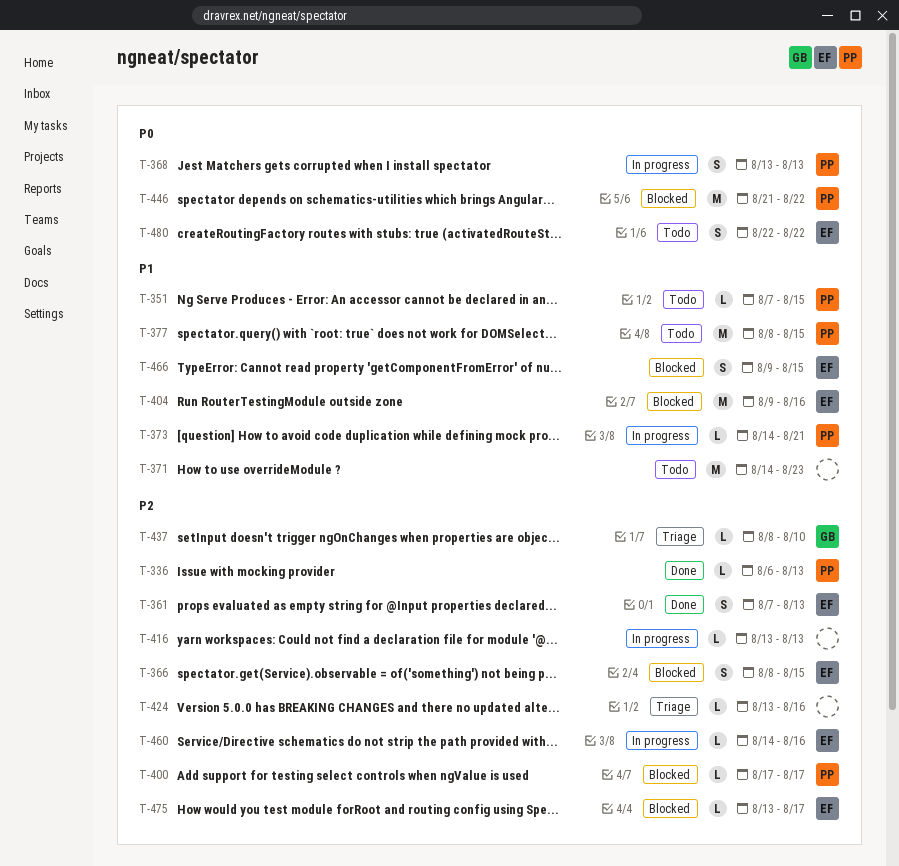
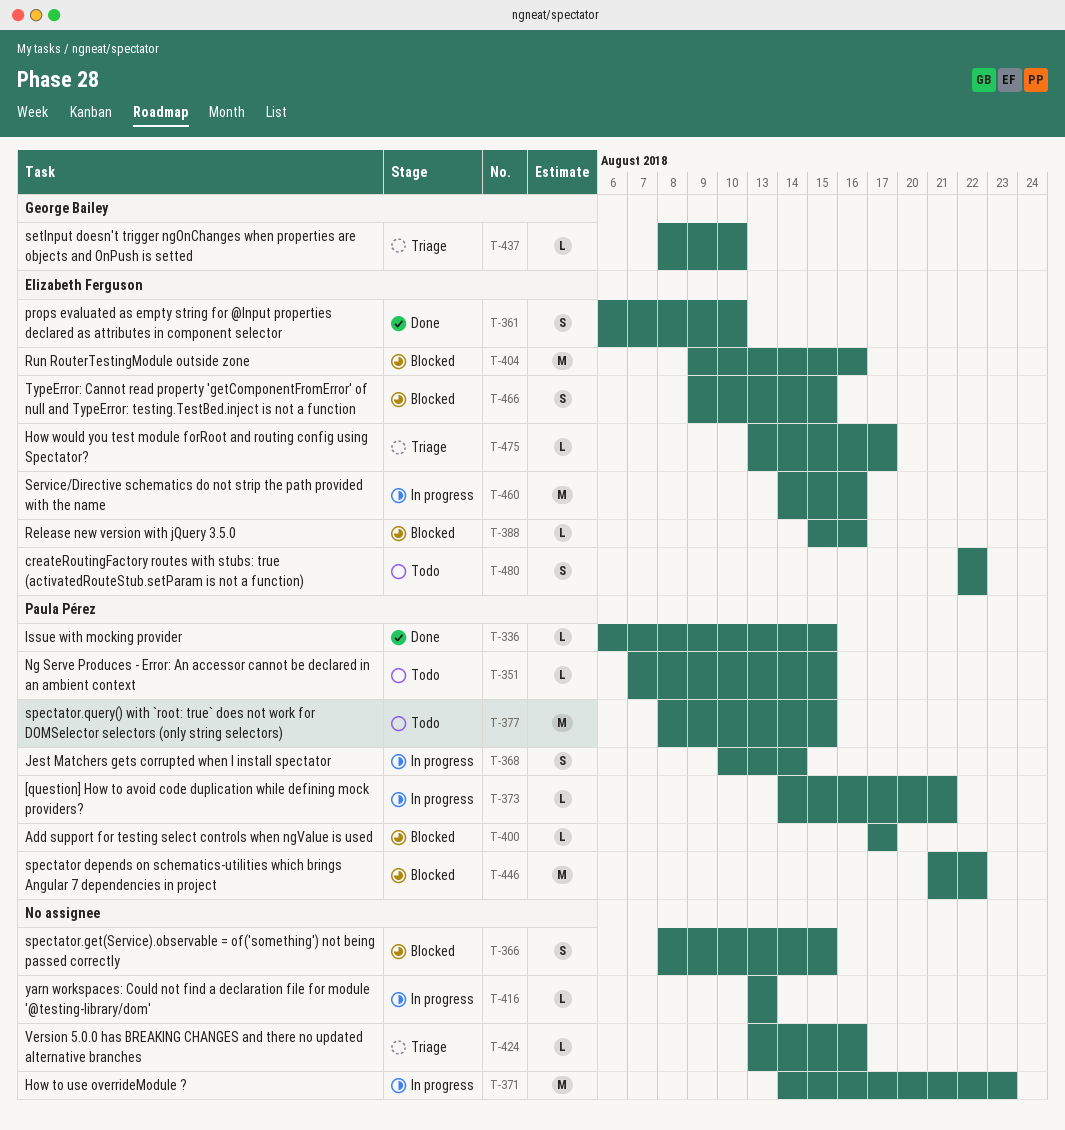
T-336, due: Aug 13 -> Aug 15
T-361, start: Aug 7 -> Aug 6
T-361, due: Aug 13 -> Aug 10
T-366, owner: Elizabeth Ferguson -> none
T-368, start: Aug 13 -> Aug 10
T-368, due: Aug 13 -> Aug 14
T-371, status: Todo -> In progress
T-388: none -> present
T-460, estimate: L -> M
T-475, status: Blocked -> Triage

